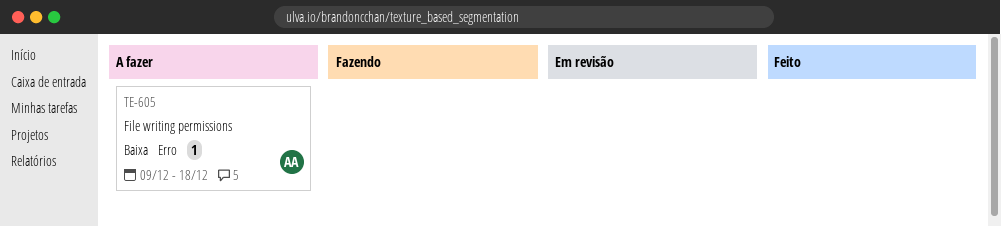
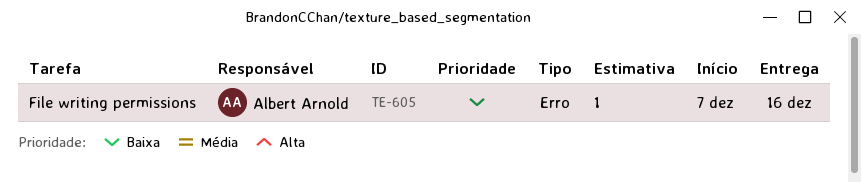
TE-605, start: Dec 9 -> Dec 7
TE-605, due: Dec 18 -> Dec 16

